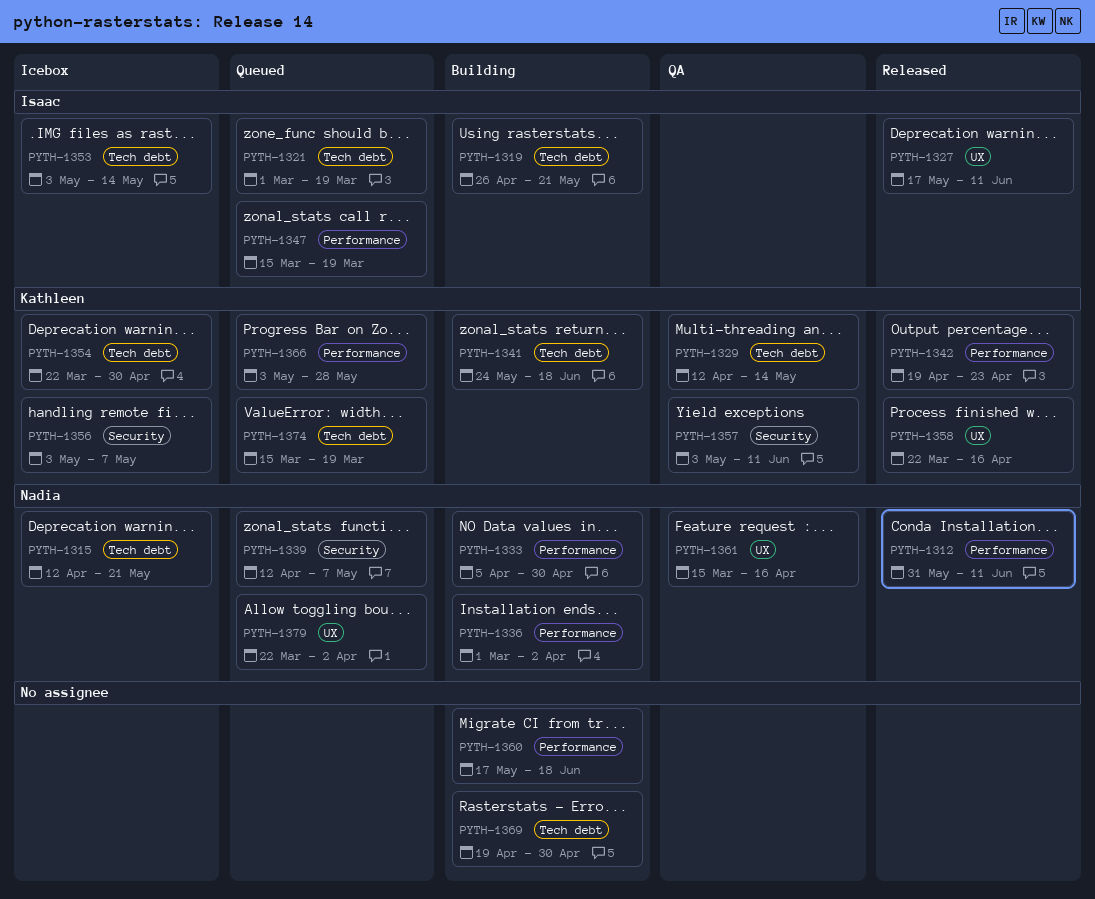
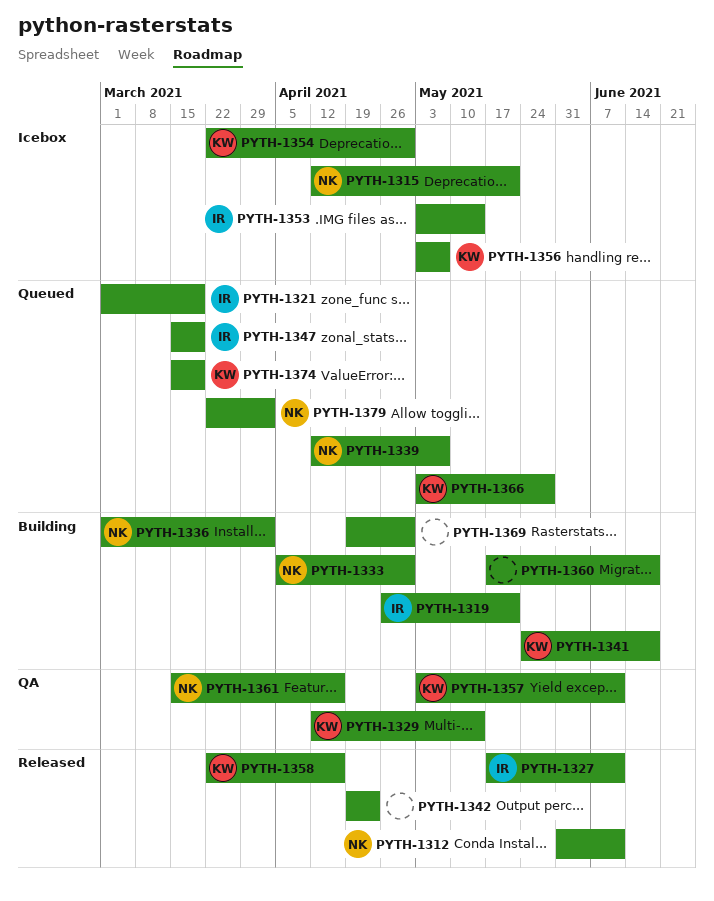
PYTH-1342, owner: Kathleen -> none

